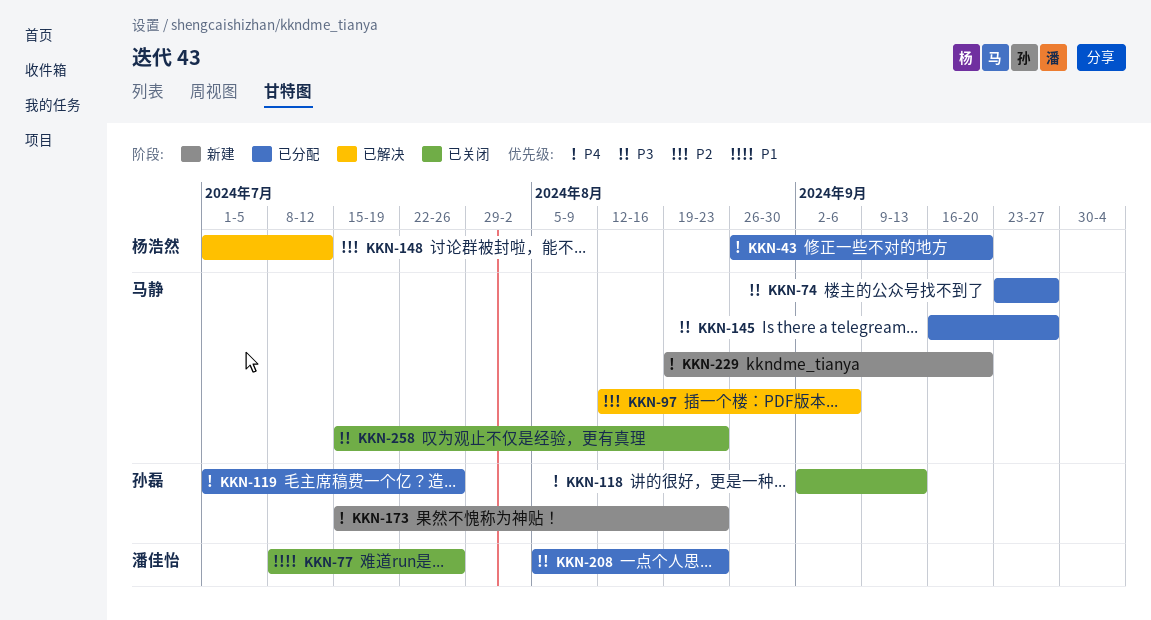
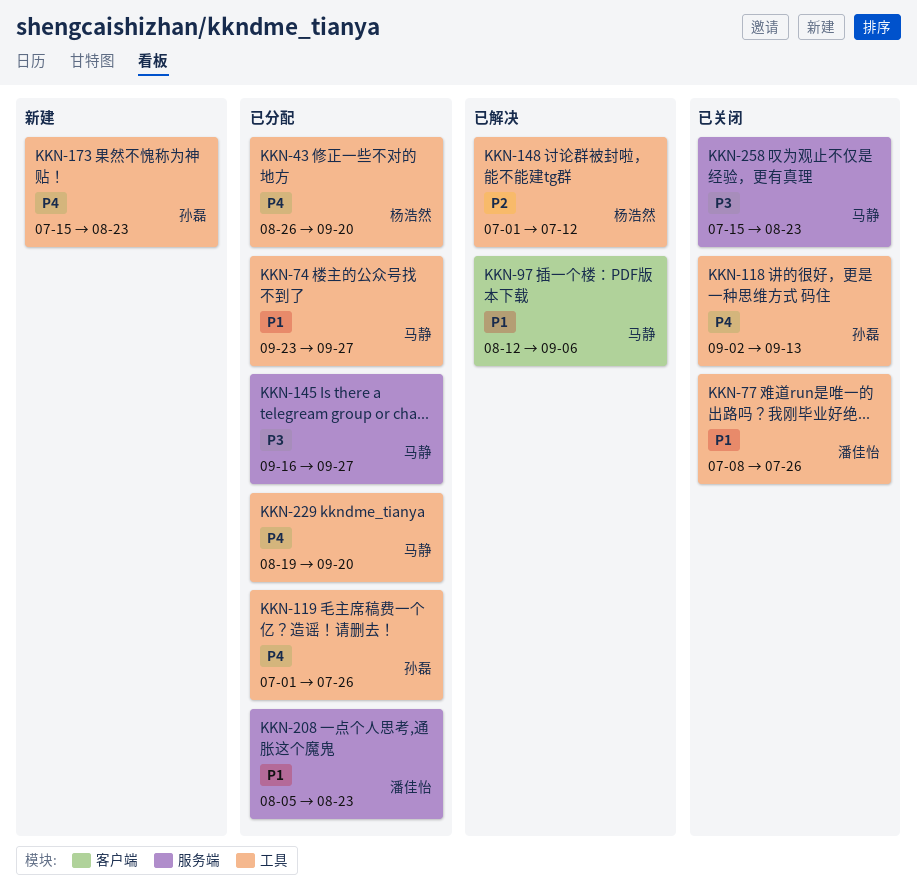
KKN-74, priority: P3 -> P1
KKN-97, priority: P2 -> P1
KKN-208, priority: P3 -> P1
KKN-229, status: 新建 -> 已分配

